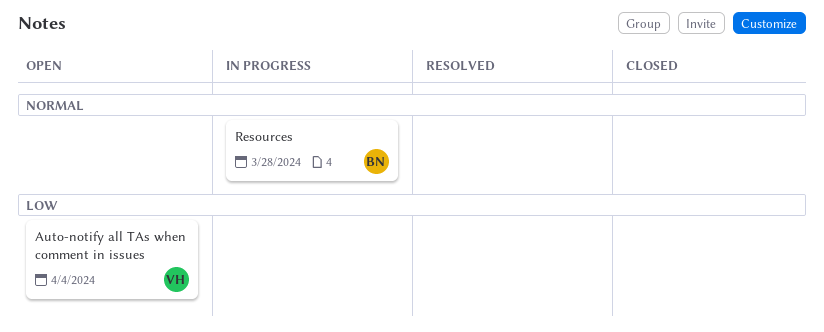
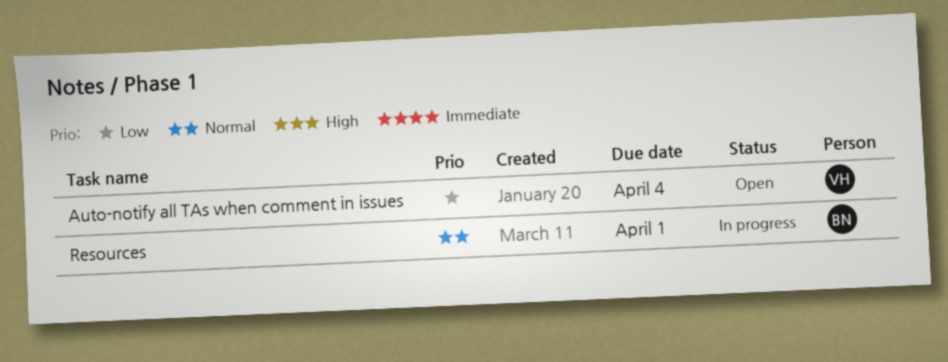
Resources, due: Mar 28 -> Apr 1

